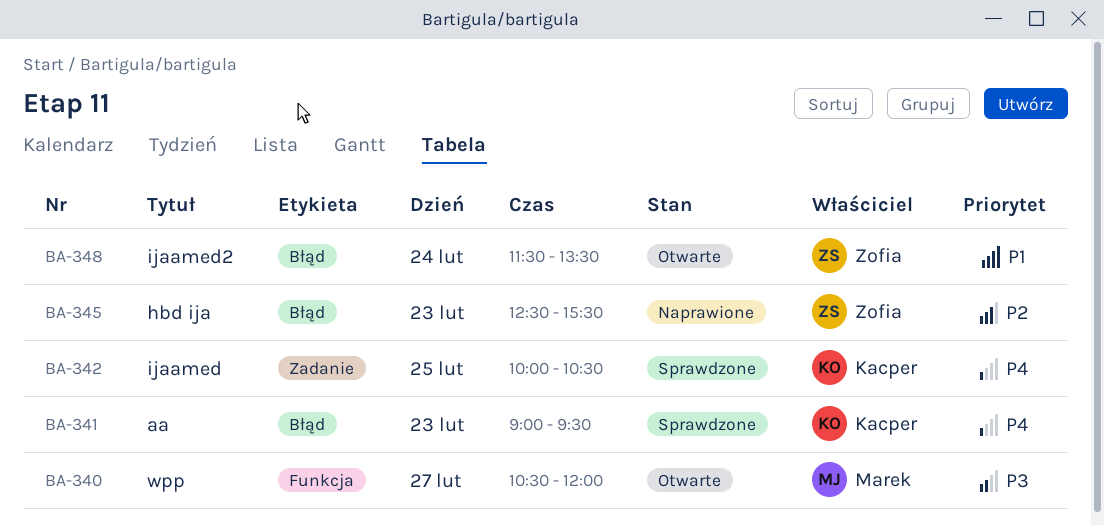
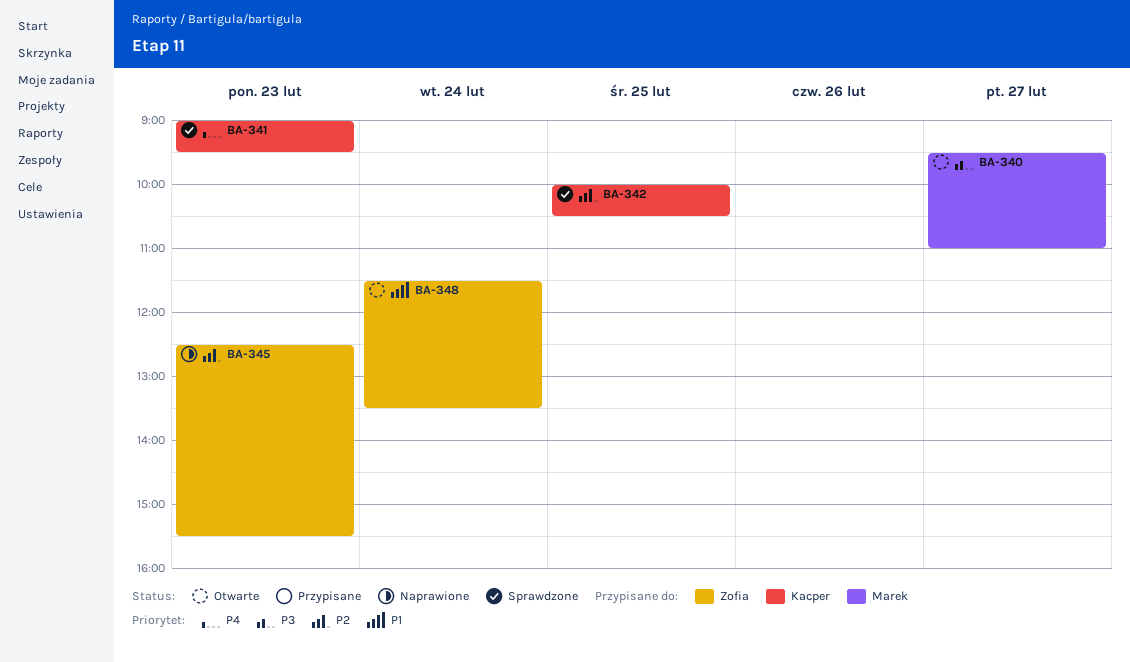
BA-340, begins: 10:30 -> 09:30
BA-340, ends: 12:00 -> 11:00
BA-342, priority: P4 -> P2

